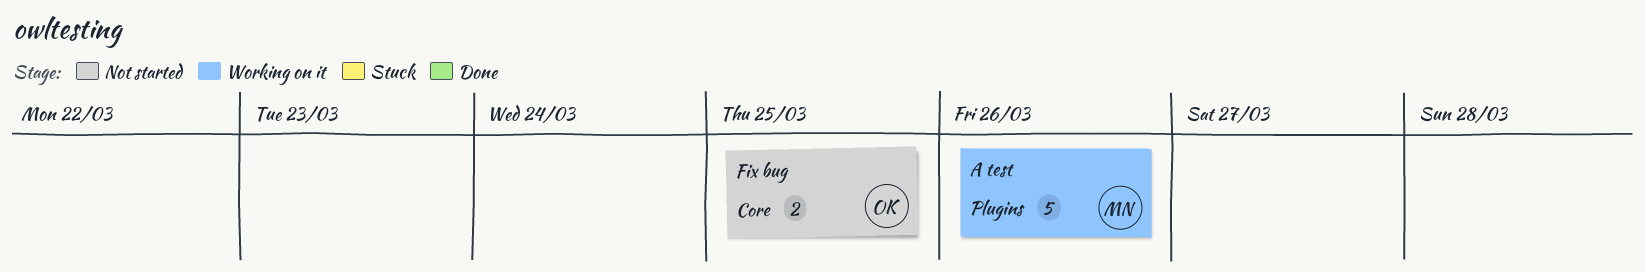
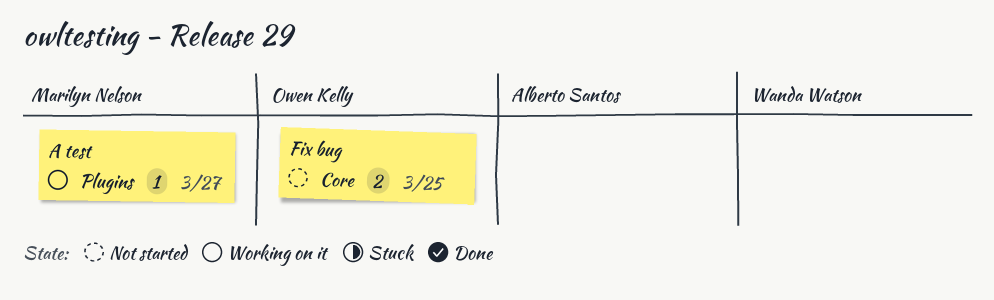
A test, estimate: 5 -> 1
A test, due: Mar 26 -> Mar 27

